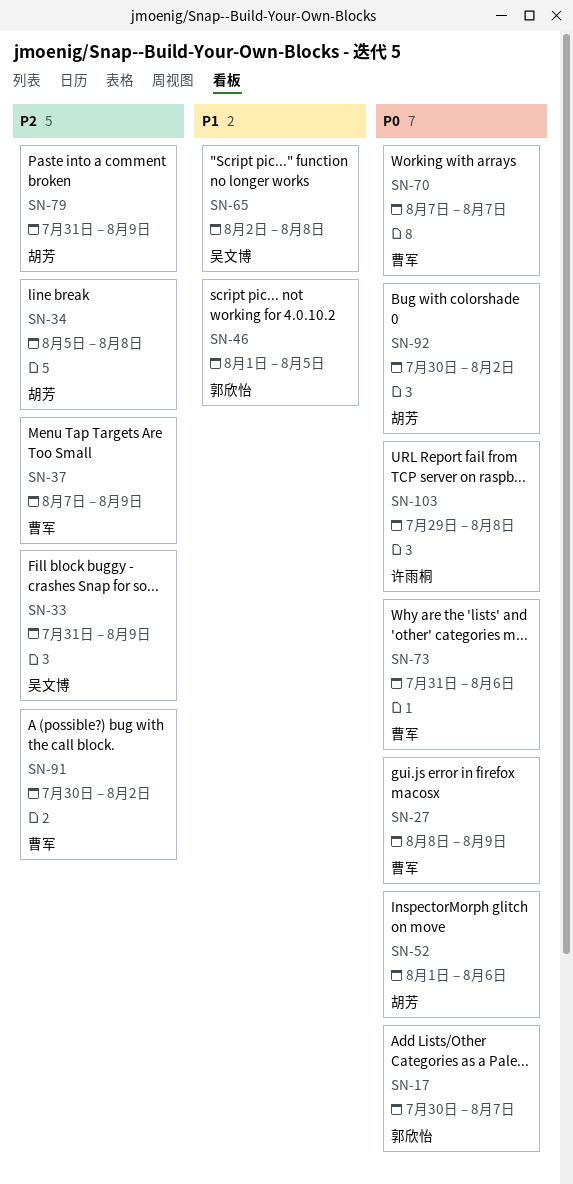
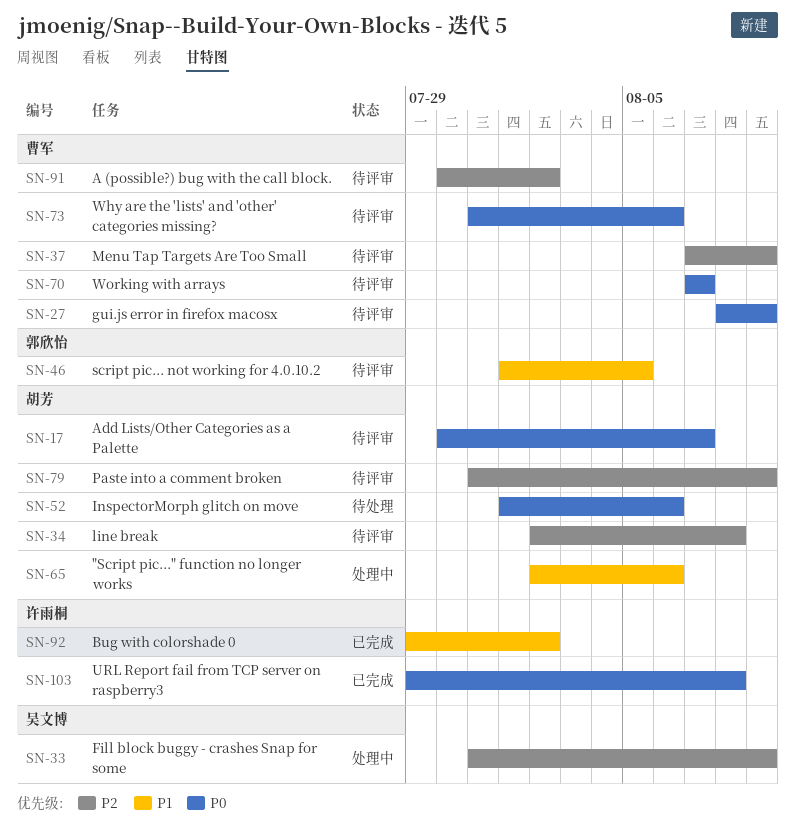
SN-17, owner: 郭欣怡 -> 胡芳
SN-34, start: Aug 5 -> Aug 2
SN-65, owner: 吴文博 -> 胡芳
SN-65, due: Aug 8 -> Aug 6
SN-92, owner: 胡芳 -> 许雨桐
SN-92, priority: P0 -> P1
SN-92, start: Jul 30 -> Jul 29

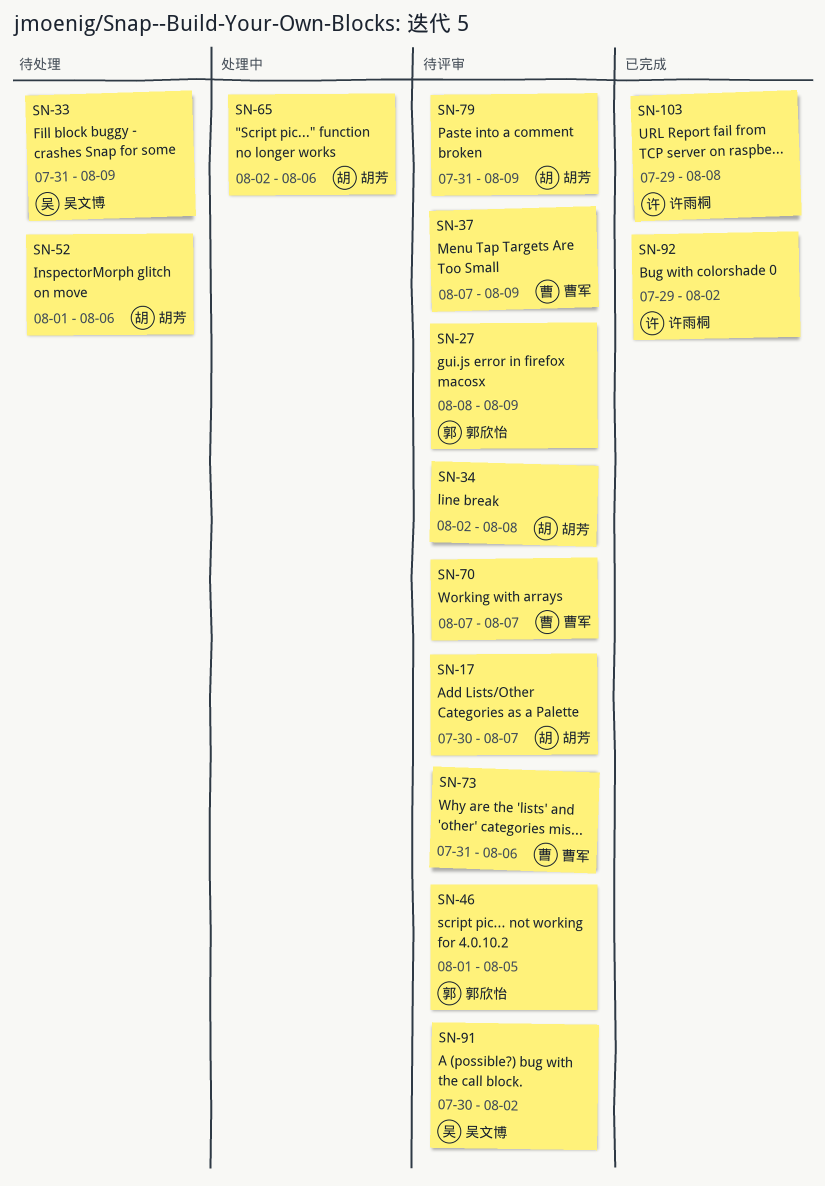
SN-27, owner: 曹军 -> 郭欣怡
SN-33, status: 处理中 -> 待处理
SN-91, owner: 曹军 -> 吴文博

